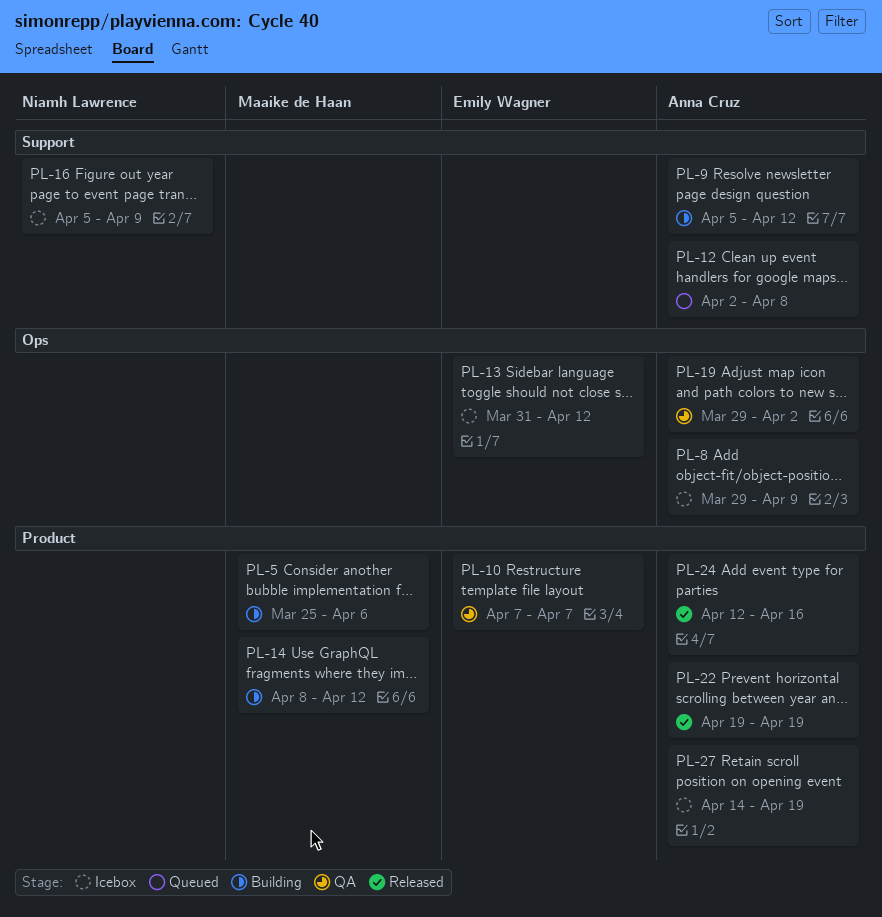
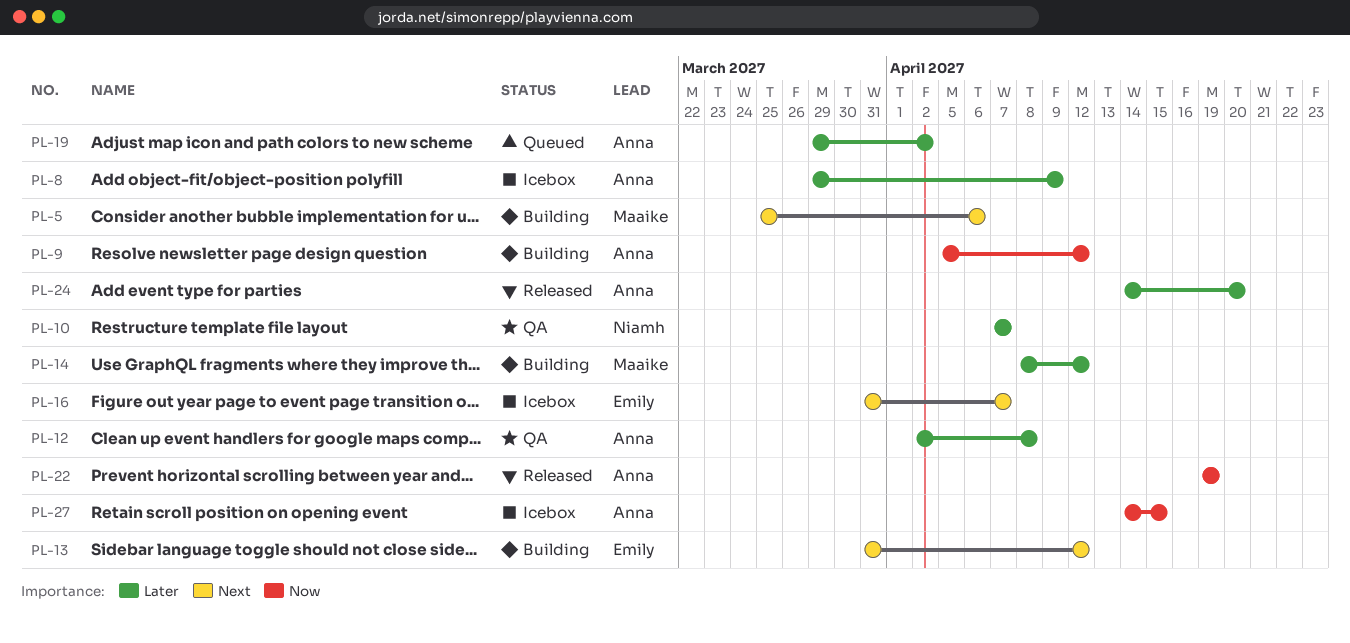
PL-10, owner: Emily Wagner -> Niamh Lawrence
PL-12, status: Queued -> QA
PL-13, status: Icebox -> Building
PL-16, owner: Niamh Lawrence -> Emily Wagner
PL-16, start: Apr 5 -> Mar 31
PL-16, due: Apr 9 -> Apr 7
PL-19, status: QA -> Queued
PL-24, start: Apr 12 -> Apr 14
PL-24, due: Apr 16 -> Apr 20
PL-27, due: Apr 19 -> Apr 15

